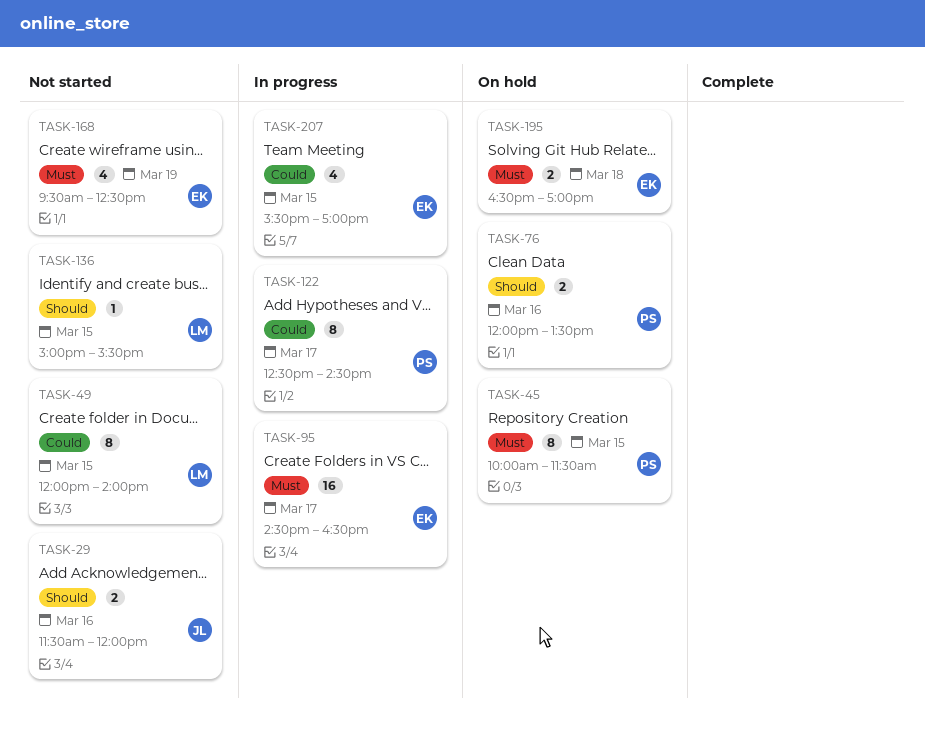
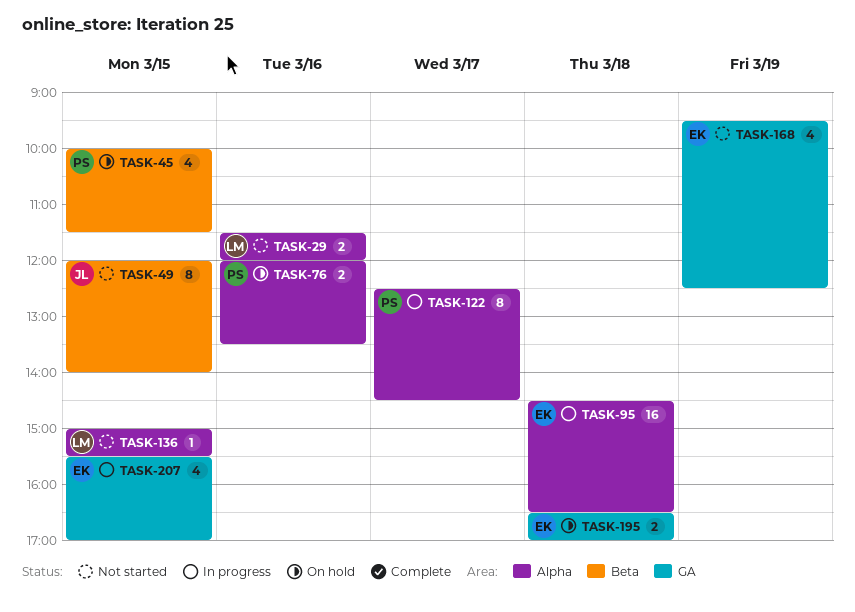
TASK-29, owner: JL -> LM
TASK-45, estimate: 8 -> 4
TASK-49, owner: LM -> JL
TASK-95, day: Mar 17 -> Mar 18

